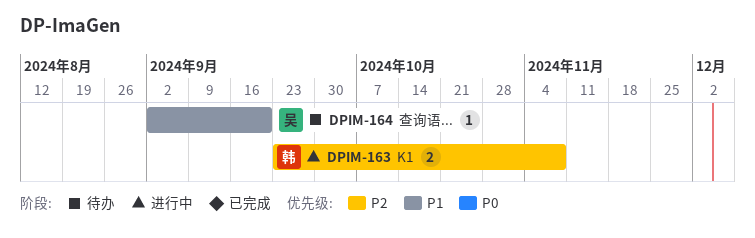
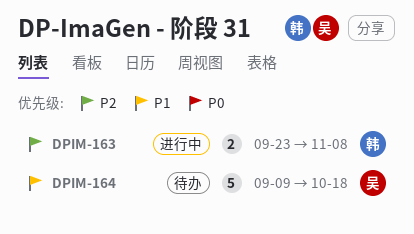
DPIM-164, estimate: 1 -> 5
DPIM-164, start: Sep 2 -> Sep 9
DPIM-164, due: Sep 20 -> Oct 18

